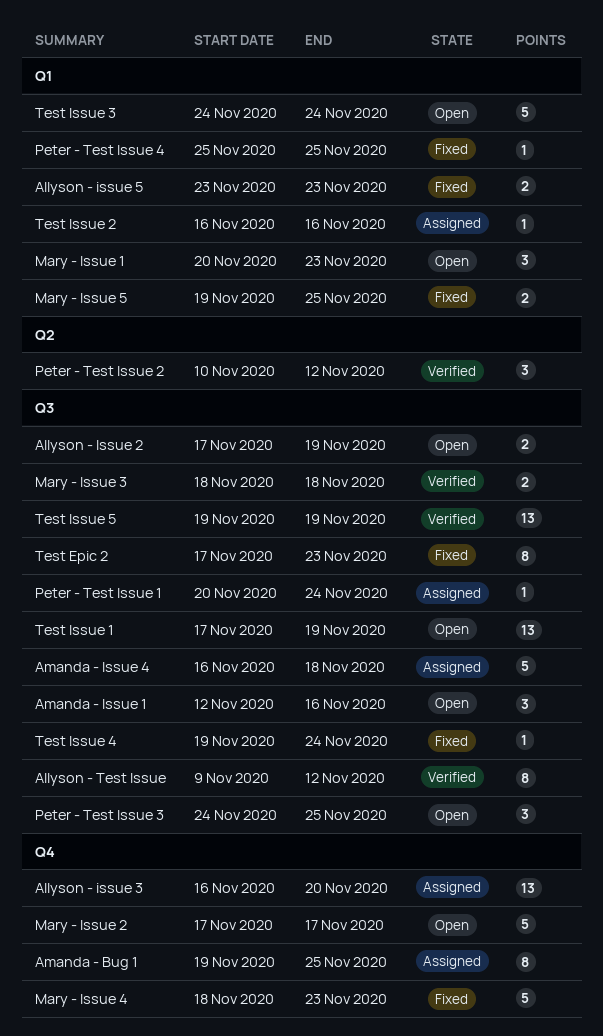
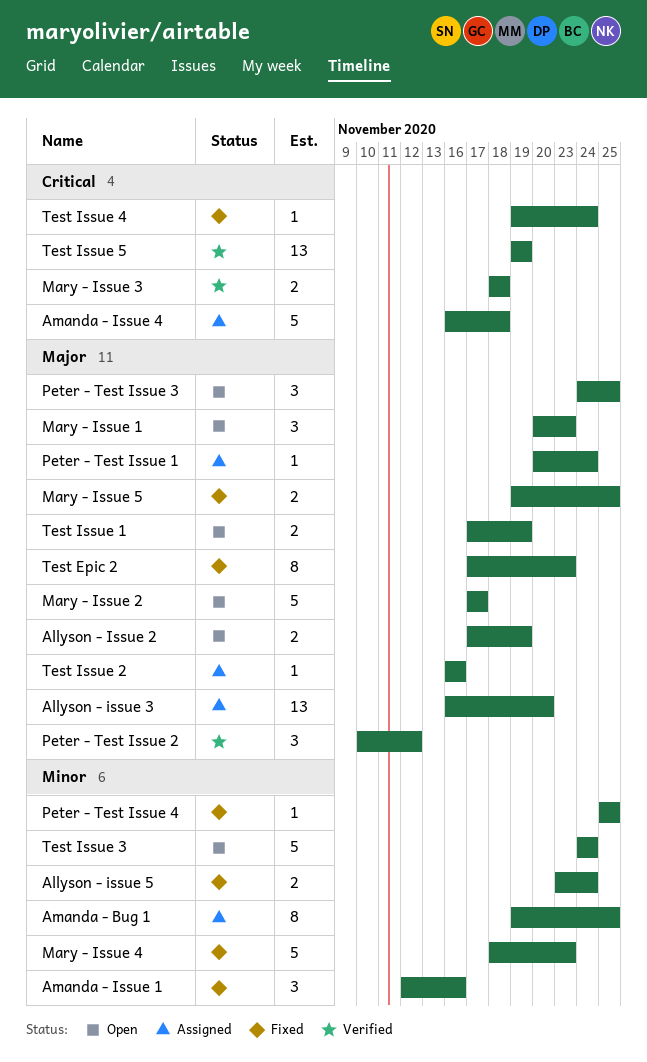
Allyson - issue 5, due: Nov 23 -> Nov 24
Allyson - Test Issue: present -> none
Amanda - Issue 1, status: Open -> Fixed
Test Issue 1, estimate: 13 -> 2

